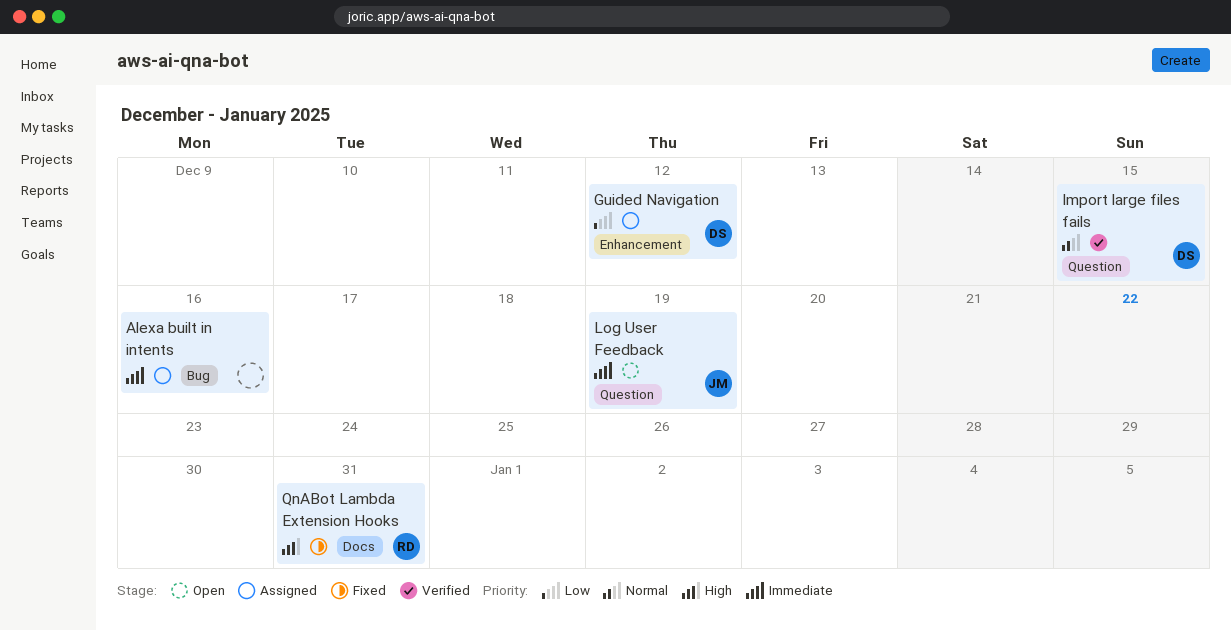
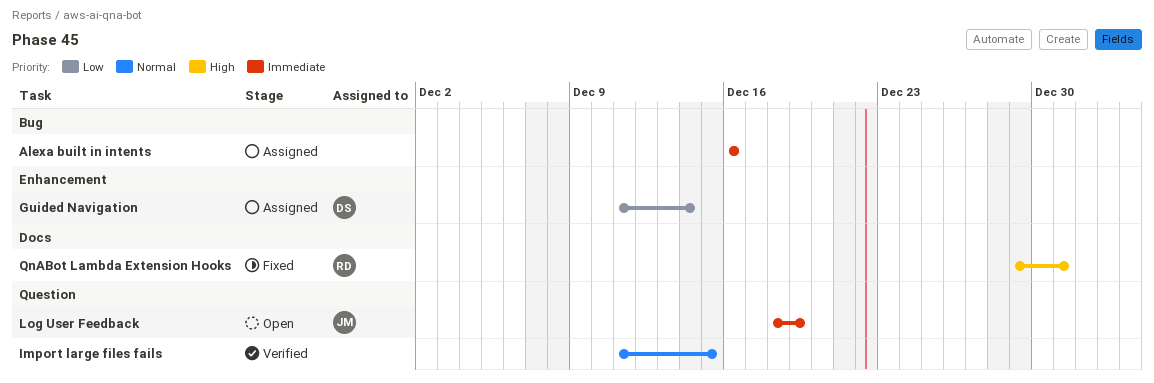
Guided Navigation, due: Dec 12 -> Dec 14
Import large files fails, owner: DS -> none

